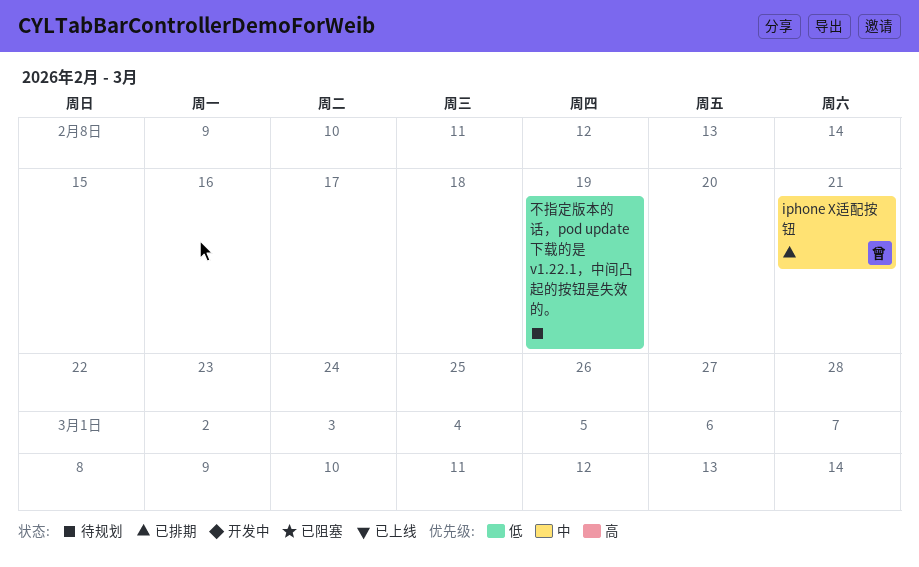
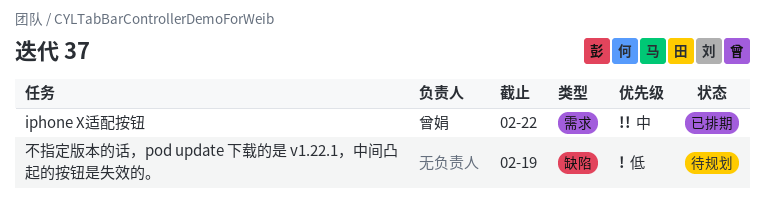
iphone X适配按钮, due: Feb 21 -> Feb 22

